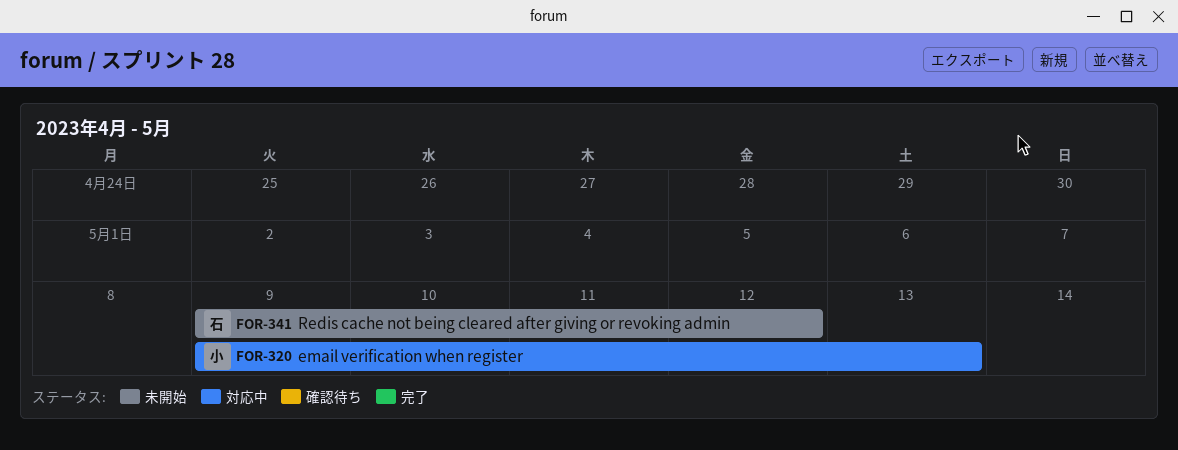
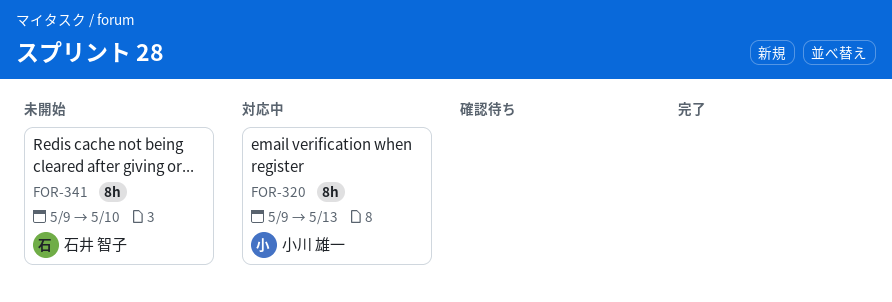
FOR-341, due: May 12 -> May 10

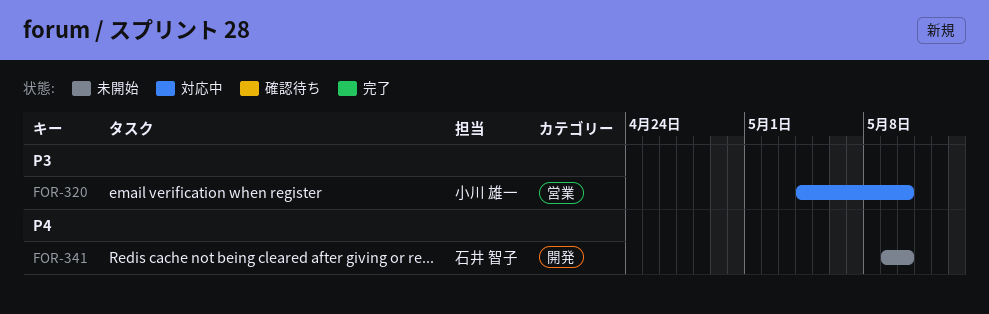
FOR-320, start: May 9 -> May 4
FOR-320, due: May 13 -> May 10

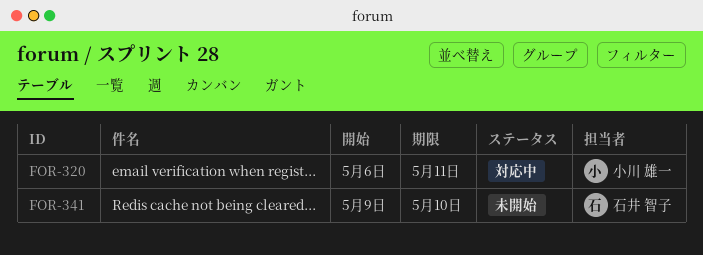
FOR-320, start: May 4 -> May 6
FOR-320, due: May 10 -> May 11

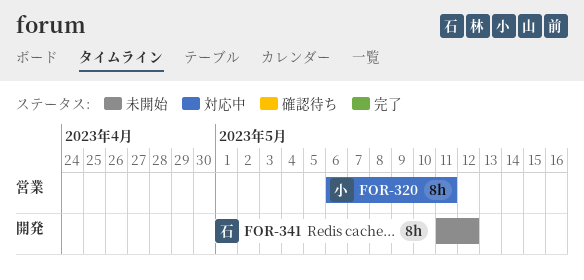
FOR-341, start: May 9 -> May 11
FOR-341, due: May 10 -> May 12

